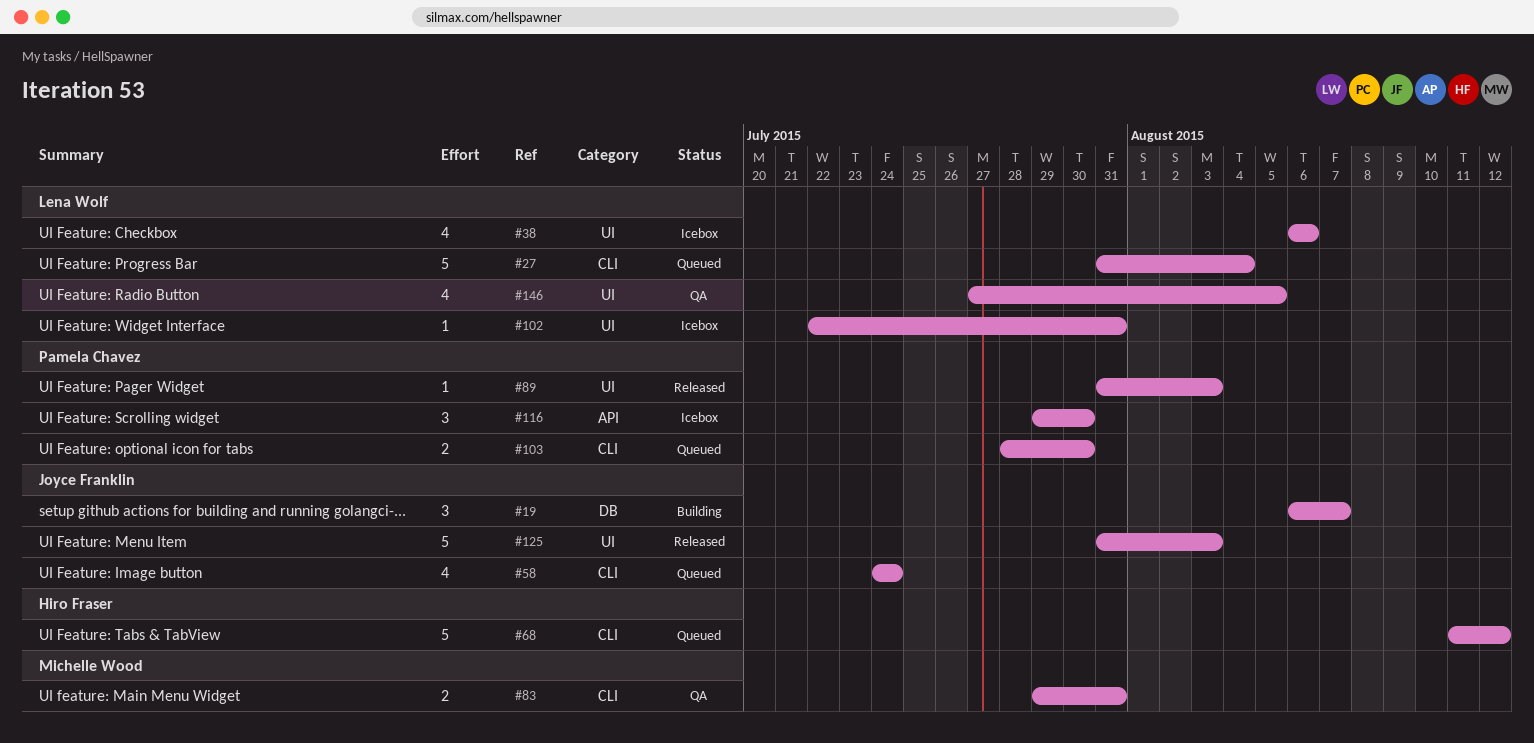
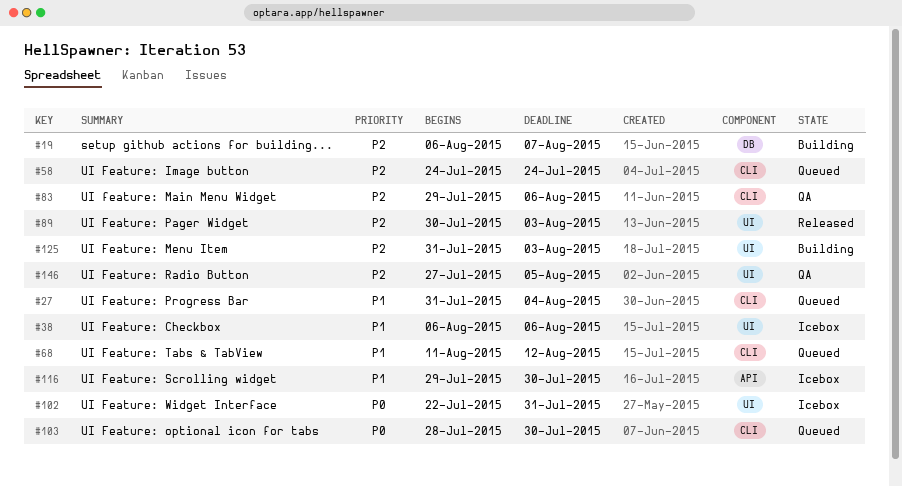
#83, due: Jul 31 -> Aug 6
#89, start: Jul 31 -> Jul 30
#125, status: Released -> Building

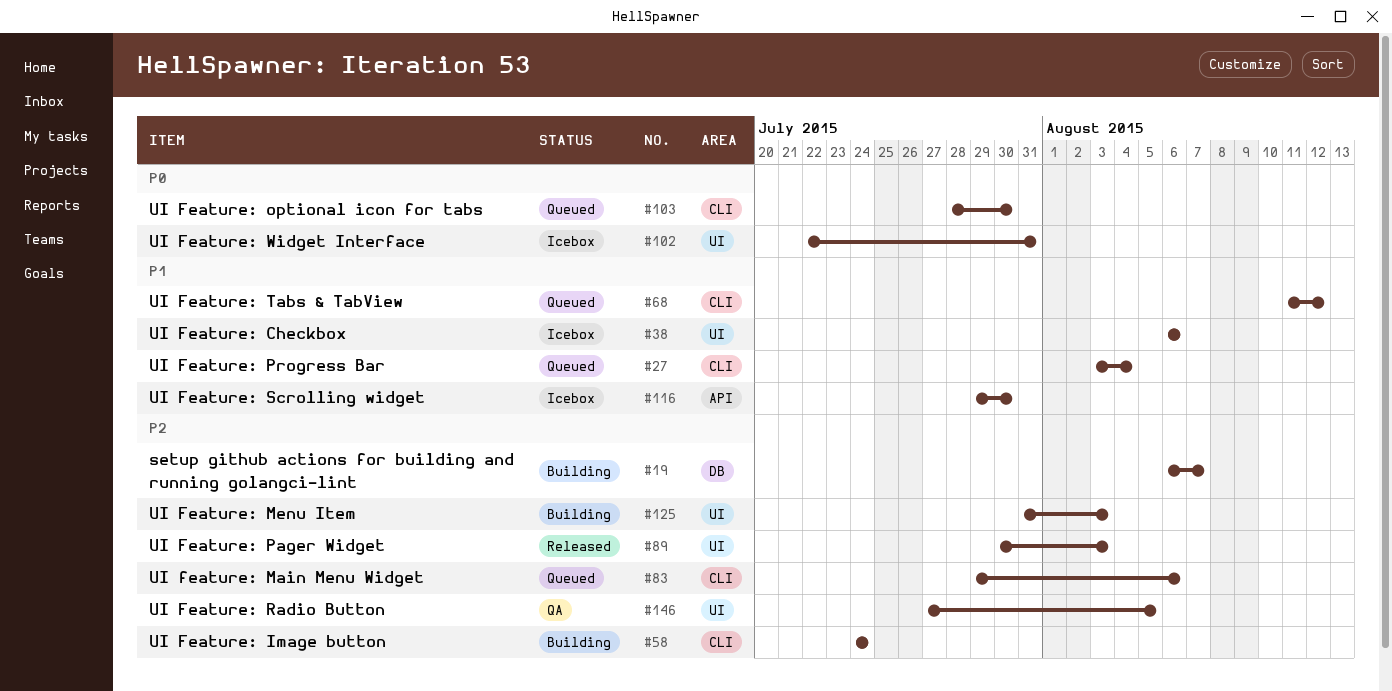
#27, start: Jul 31 -> Aug 3
#58, status: Queued -> Building
#83, status: QA -> Queued

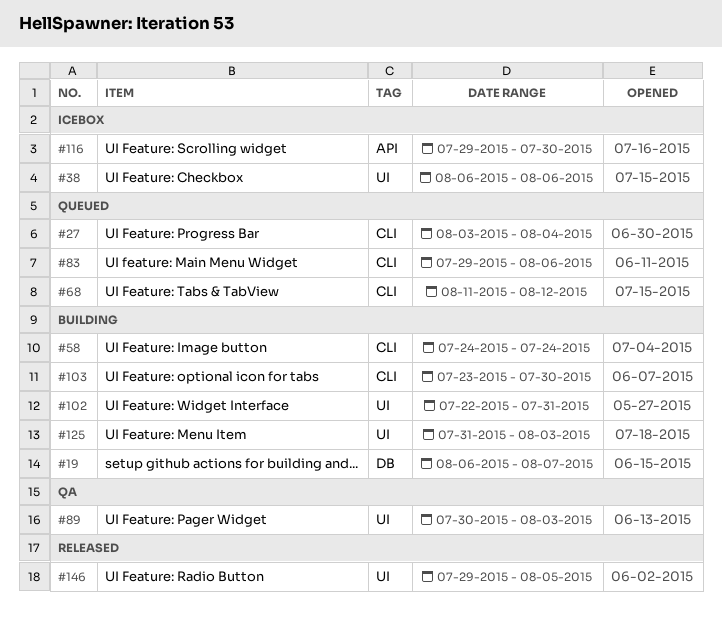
#89, status: Released -> QA
#102, status: Icebox -> Building
#103, status: Queued -> Building
#103, start: Jul 28 -> Jul 23
#146, status: QA -> Released
#146, start: Jul 27 -> Jul 29

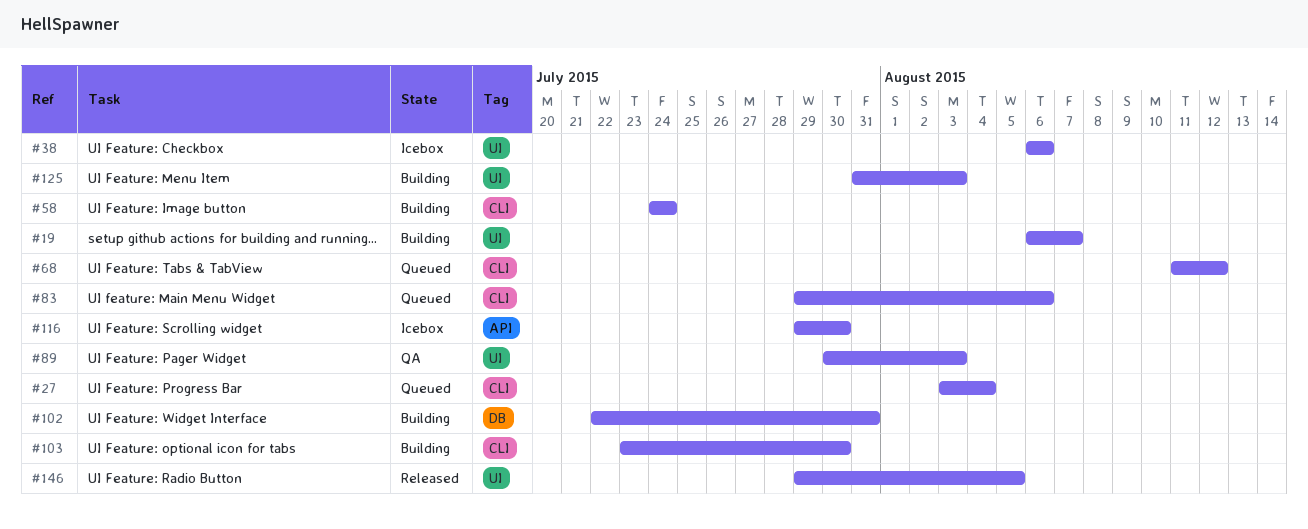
#19, label: DB -> UI
#102, label: UI -> DB

